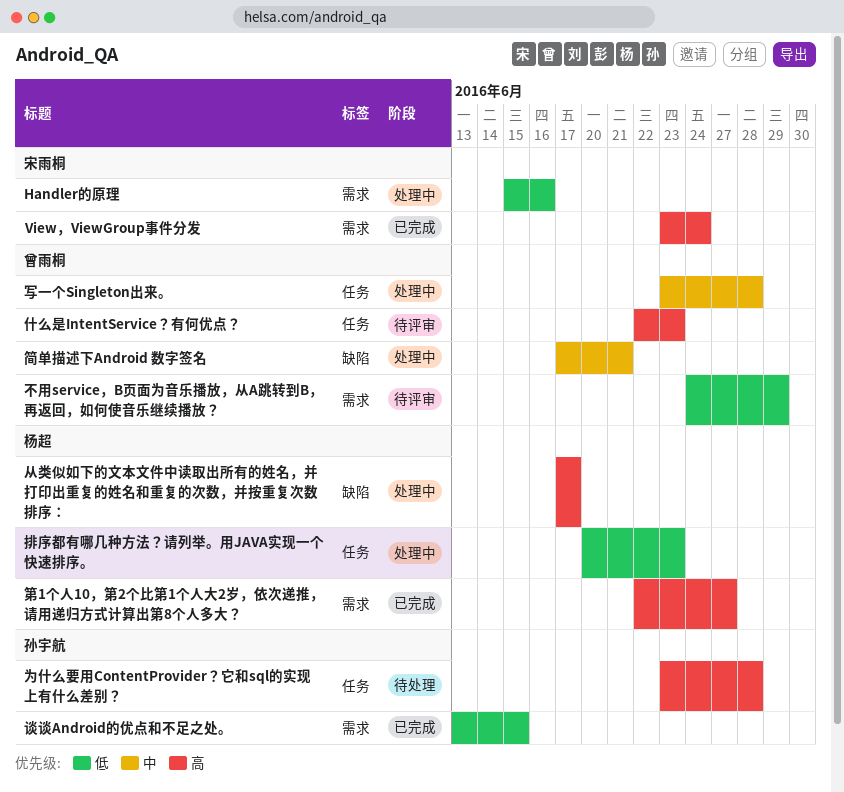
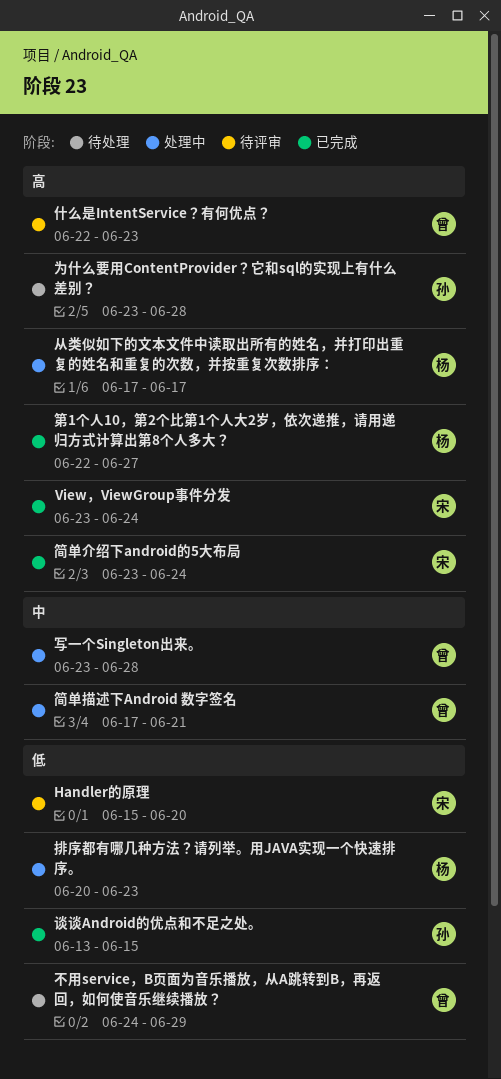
Handler的原理, status: 处理中 -> 待评审
Handler的原理, due: Jun 16 -> Jun 20
不用service，B页面为音乐播放，从A跳转到B，再返回，如何使音乐继续播放？, status: 待评审 -> 待处理
简单介绍下android的5大布局: none -> present

